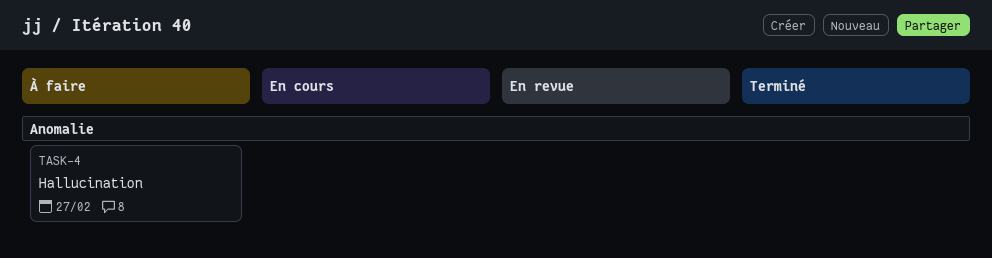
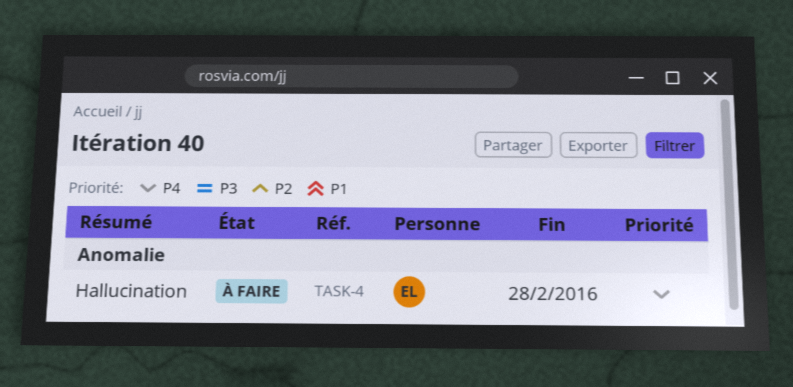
TASK-4, due: Feb 27 -> Feb 28

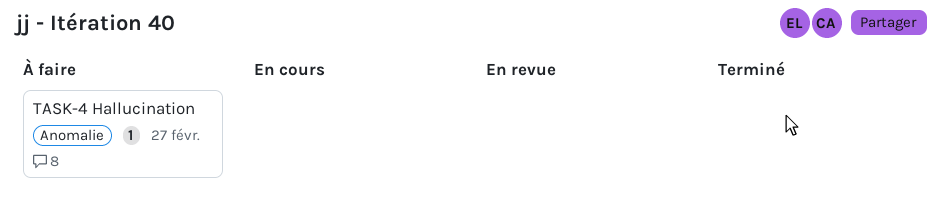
TASK-4, due: Feb 28 -> Feb 27

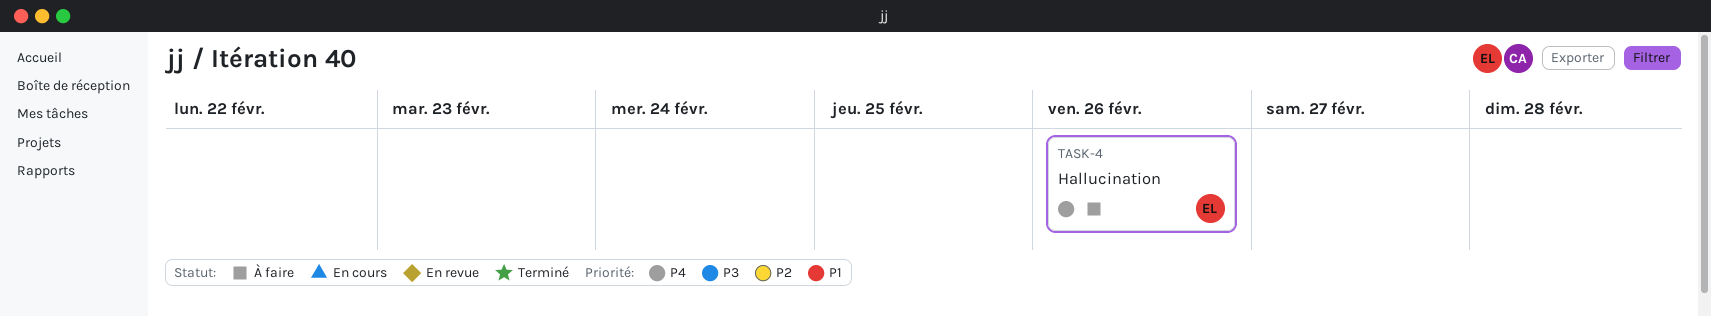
TASK-4, due: Feb 27 -> Feb 26

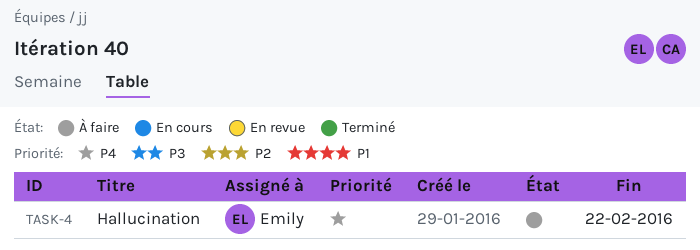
TASK-4, due: Feb 26 -> Feb 22

